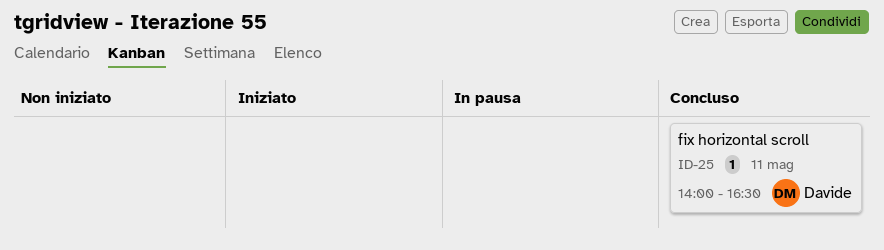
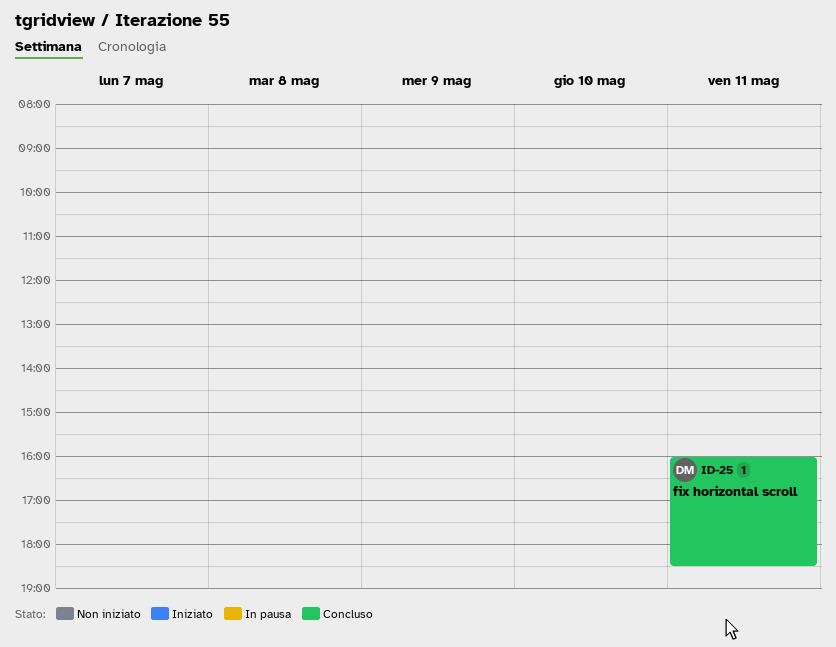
ID-25, begins: 14:00 -> 16:00
ID-25, ends: 16:30 -> 18:30

